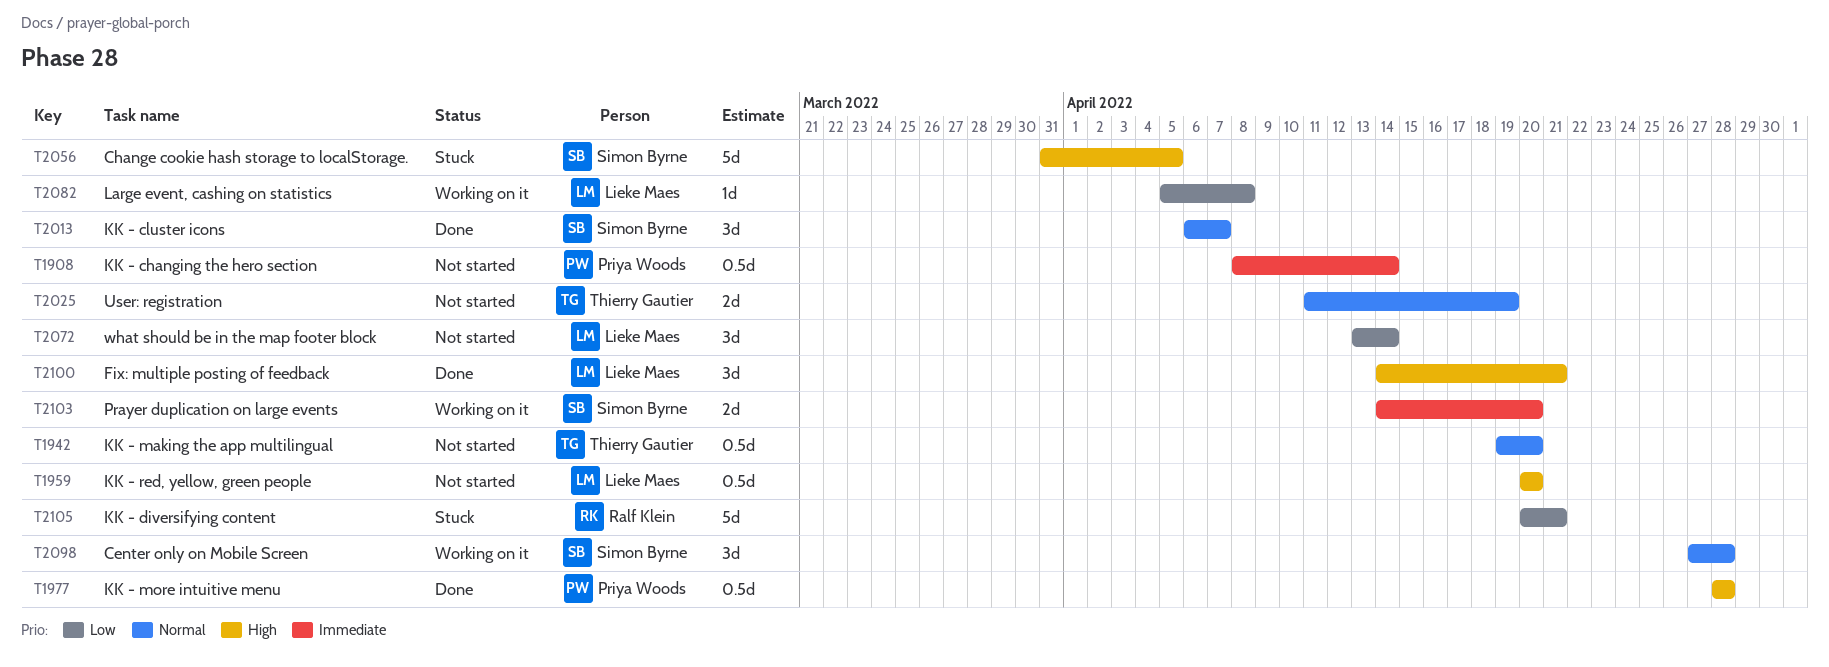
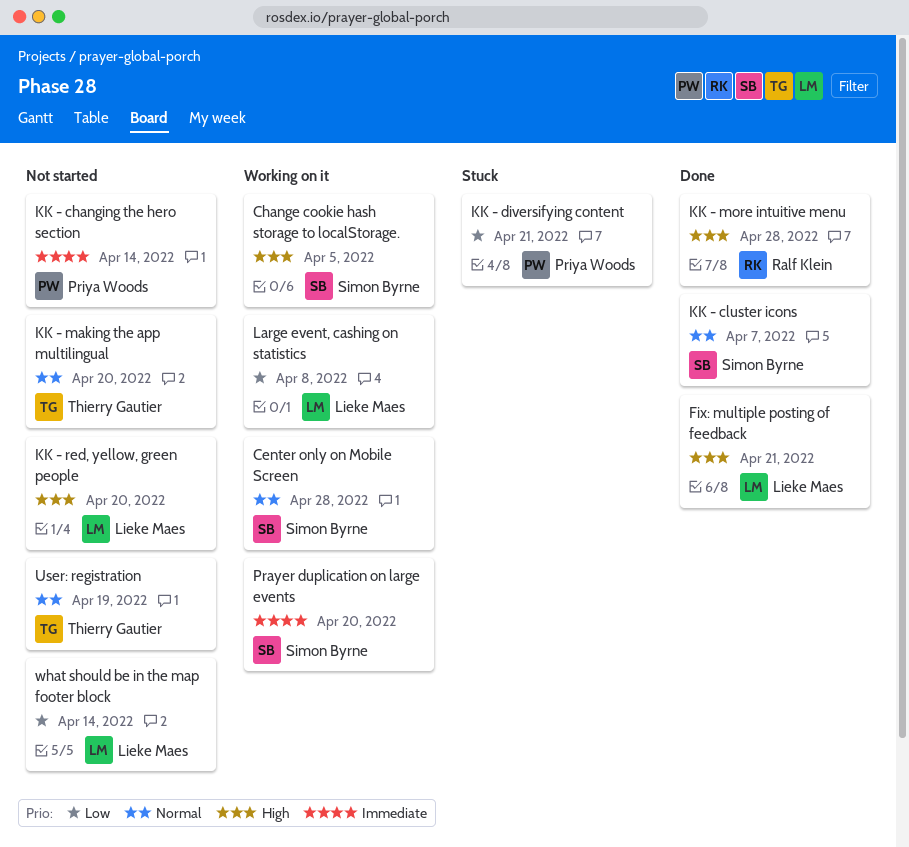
Change cookie hash storage to localStorage., status: Stuck -> Working on it
KK - diversifying content, owner: Ralf Klein -> Priya Woods
KK - more intuitive menu, owner: Priya Woods -> Ralf Klein

